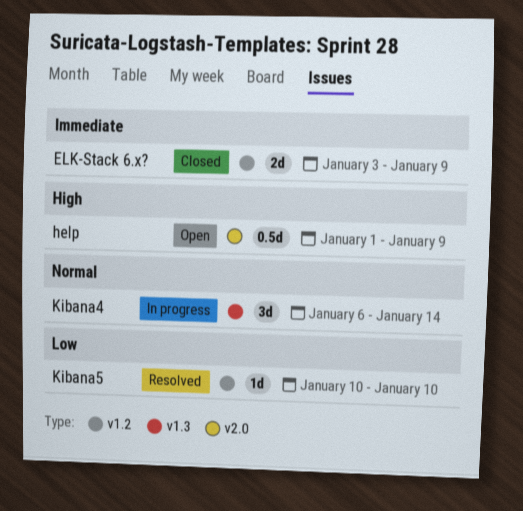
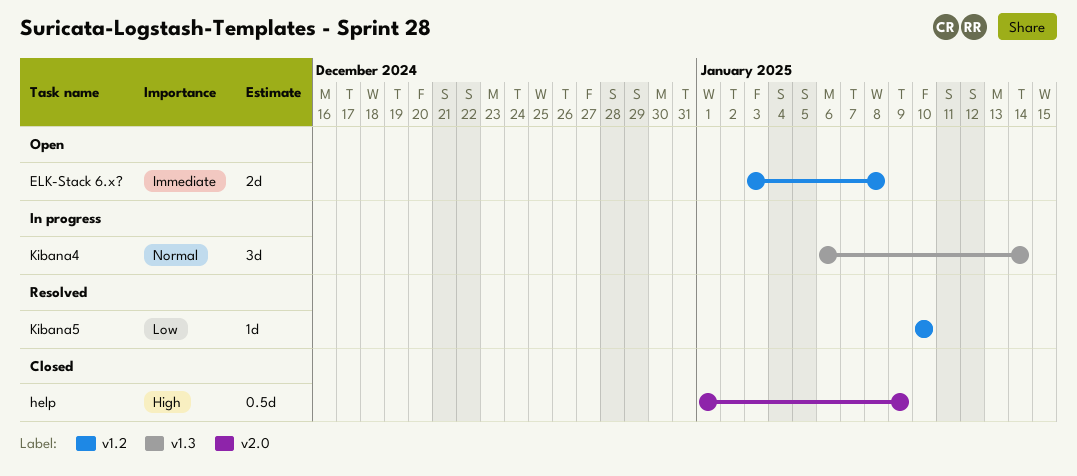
ELK-Stack 6.x?, status: Closed -> Open
ELK-Stack 6.x?, due: Jan 9 -> Jan 8
help, status: Open -> Closed

